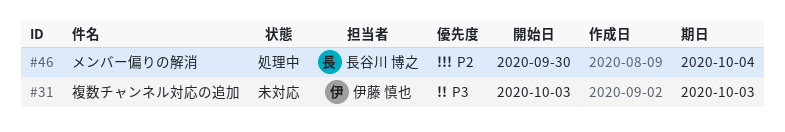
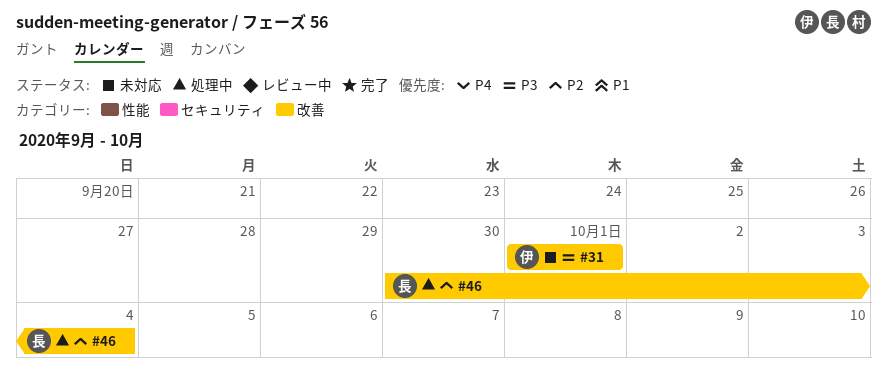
#31, start: Oct 3 -> Oct 1
#31, due: Oct 3 -> Oct 1

